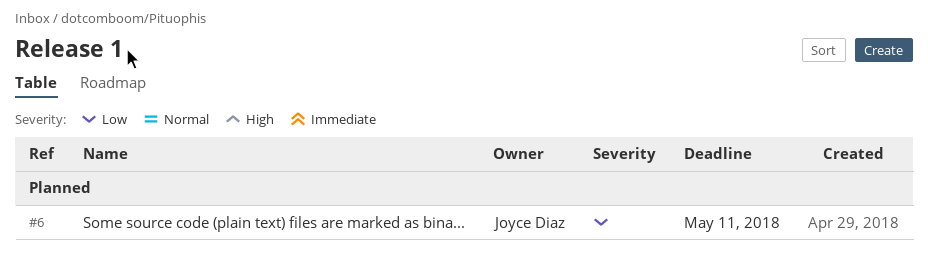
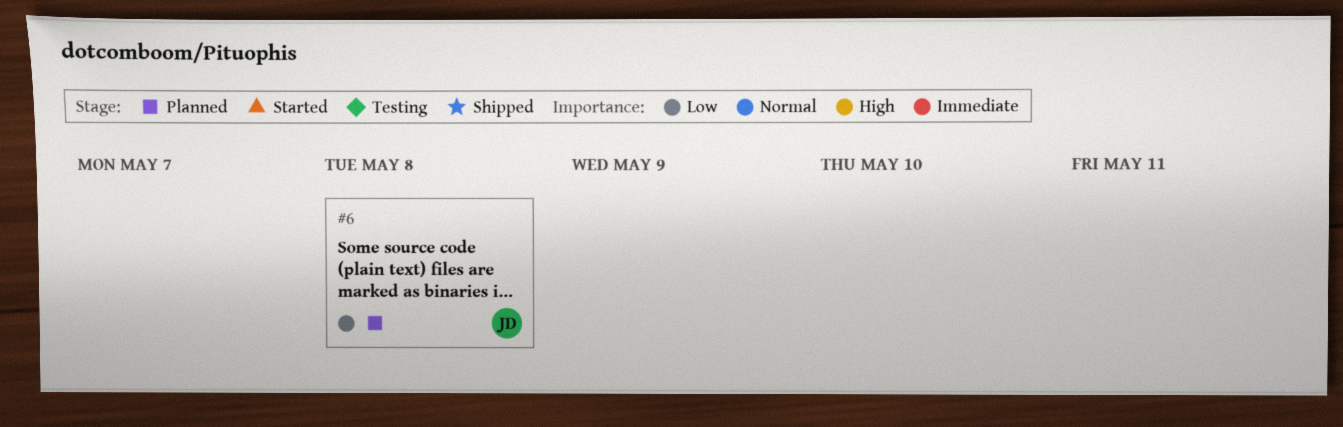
#6, due: May 11 -> May 8

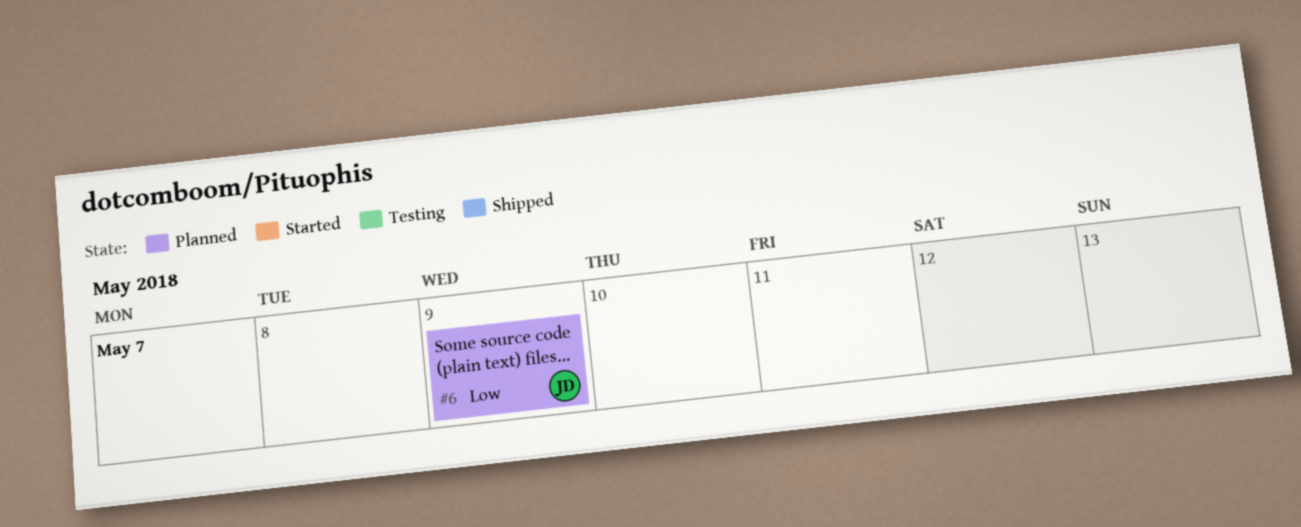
#6, due: May 8 -> May 9

